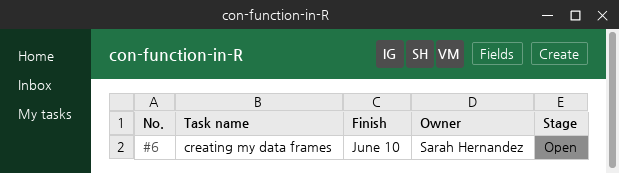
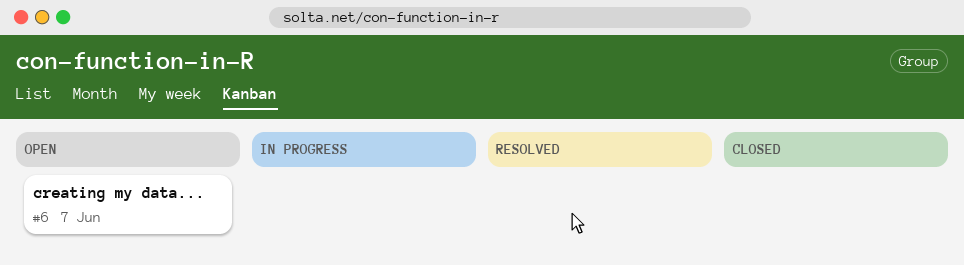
#6, due: Jun 10 -> Jun 7

